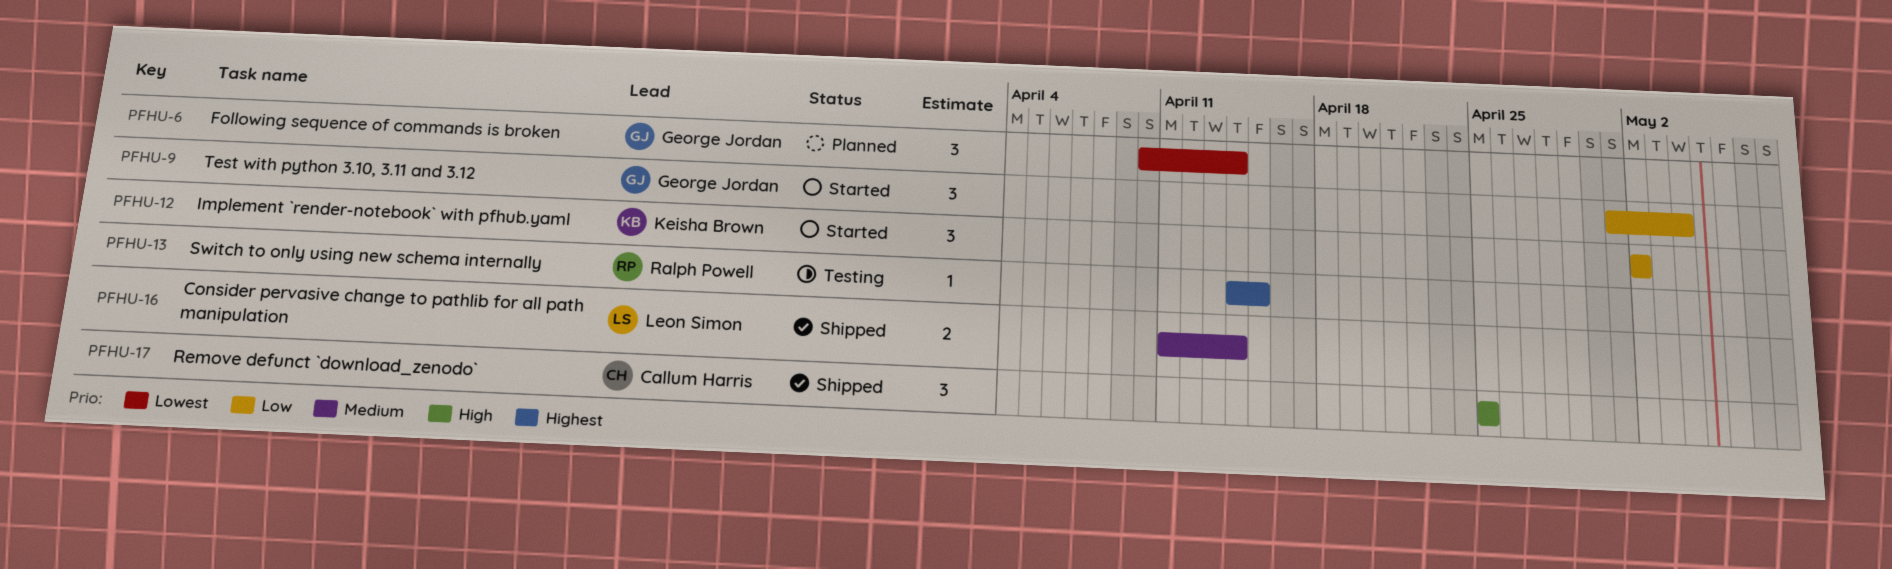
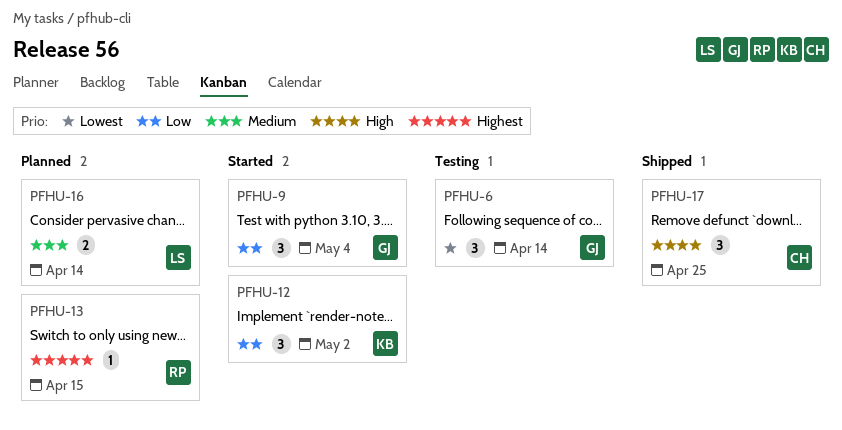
PFHU-6, status: Planned -> Testing
PFHU-13, status: Testing -> Planned
PFHU-16, status: Shipped -> Planned

